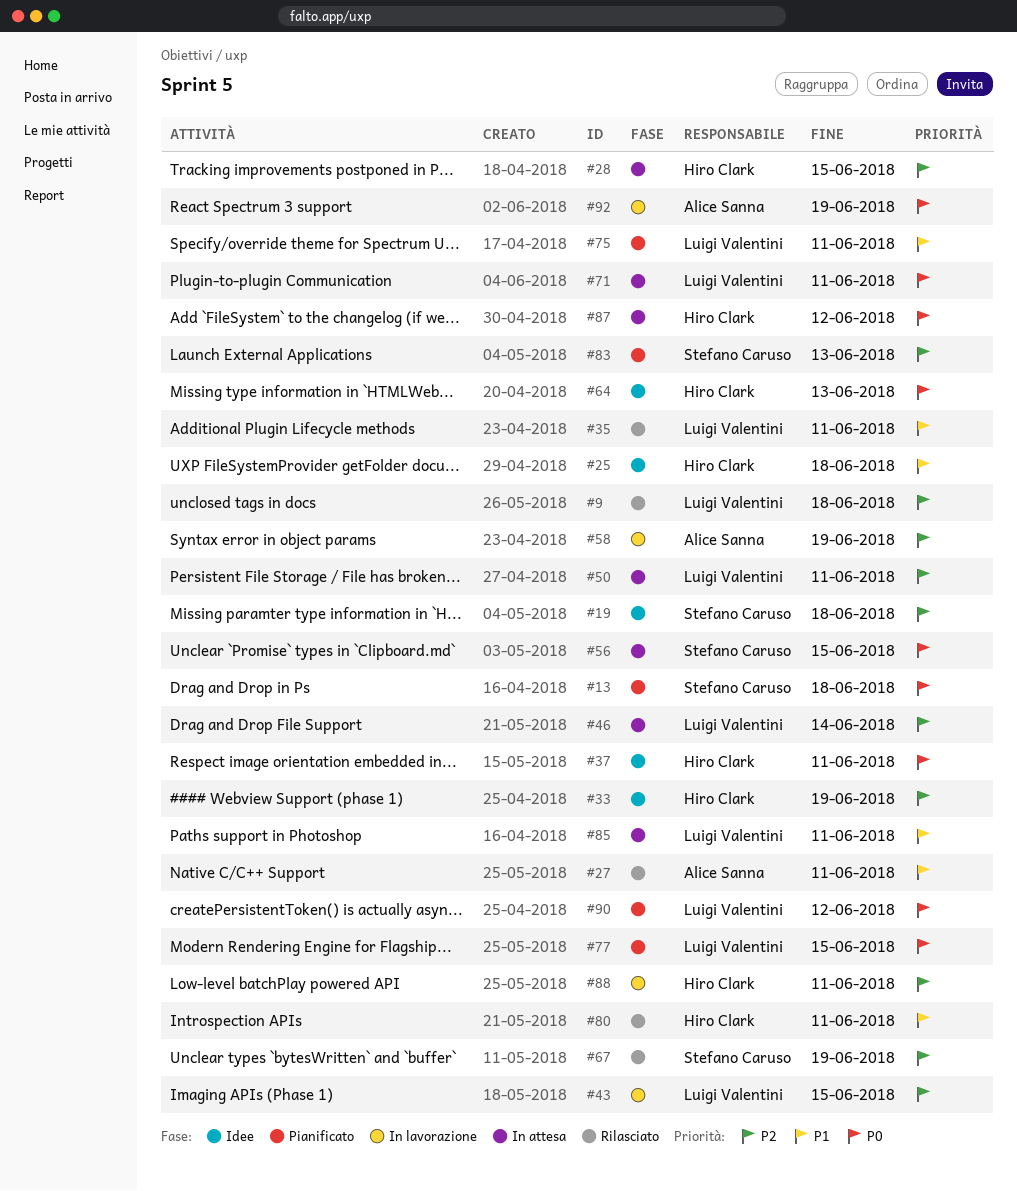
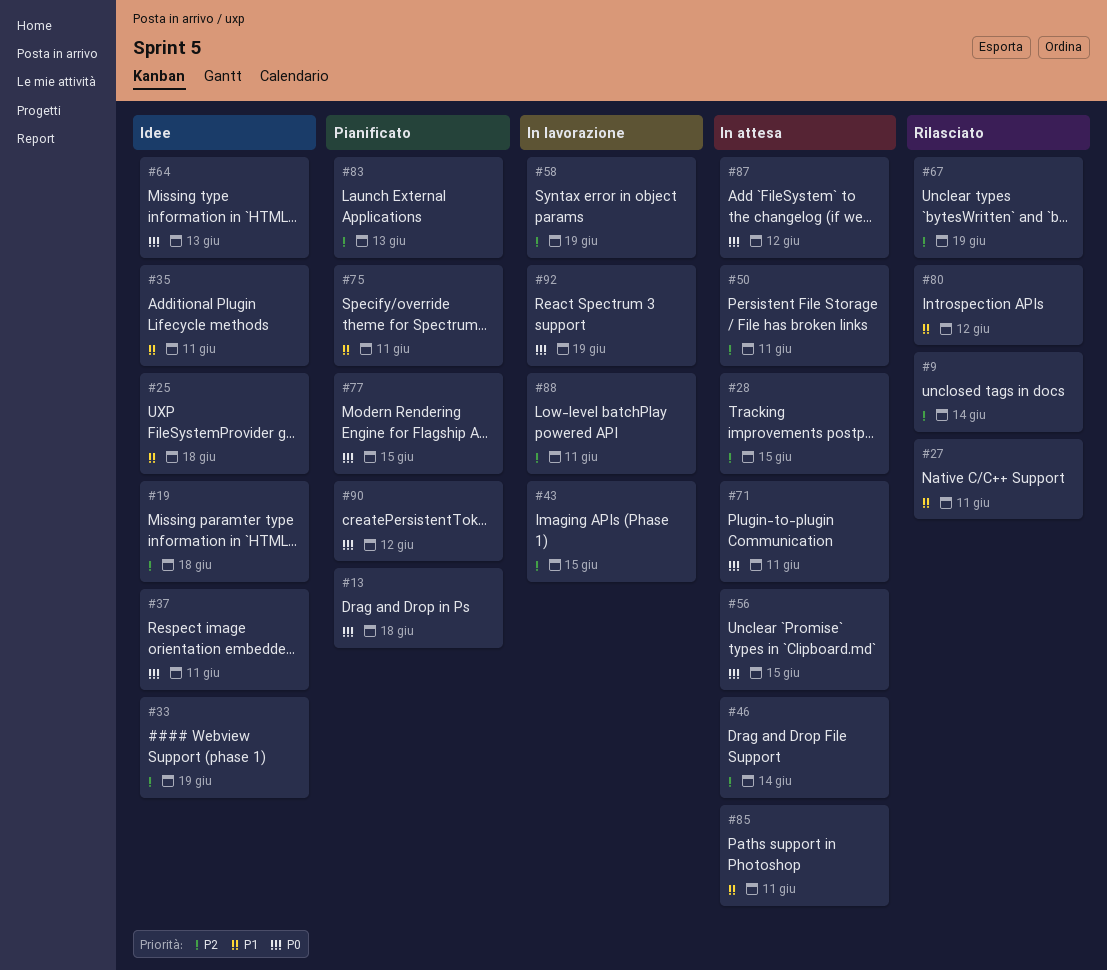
#9, due: Jun 18 -> Jun 14
#35, status: Rilasciato -> Idee
#80, due: Jun 11 -> Jun 12

